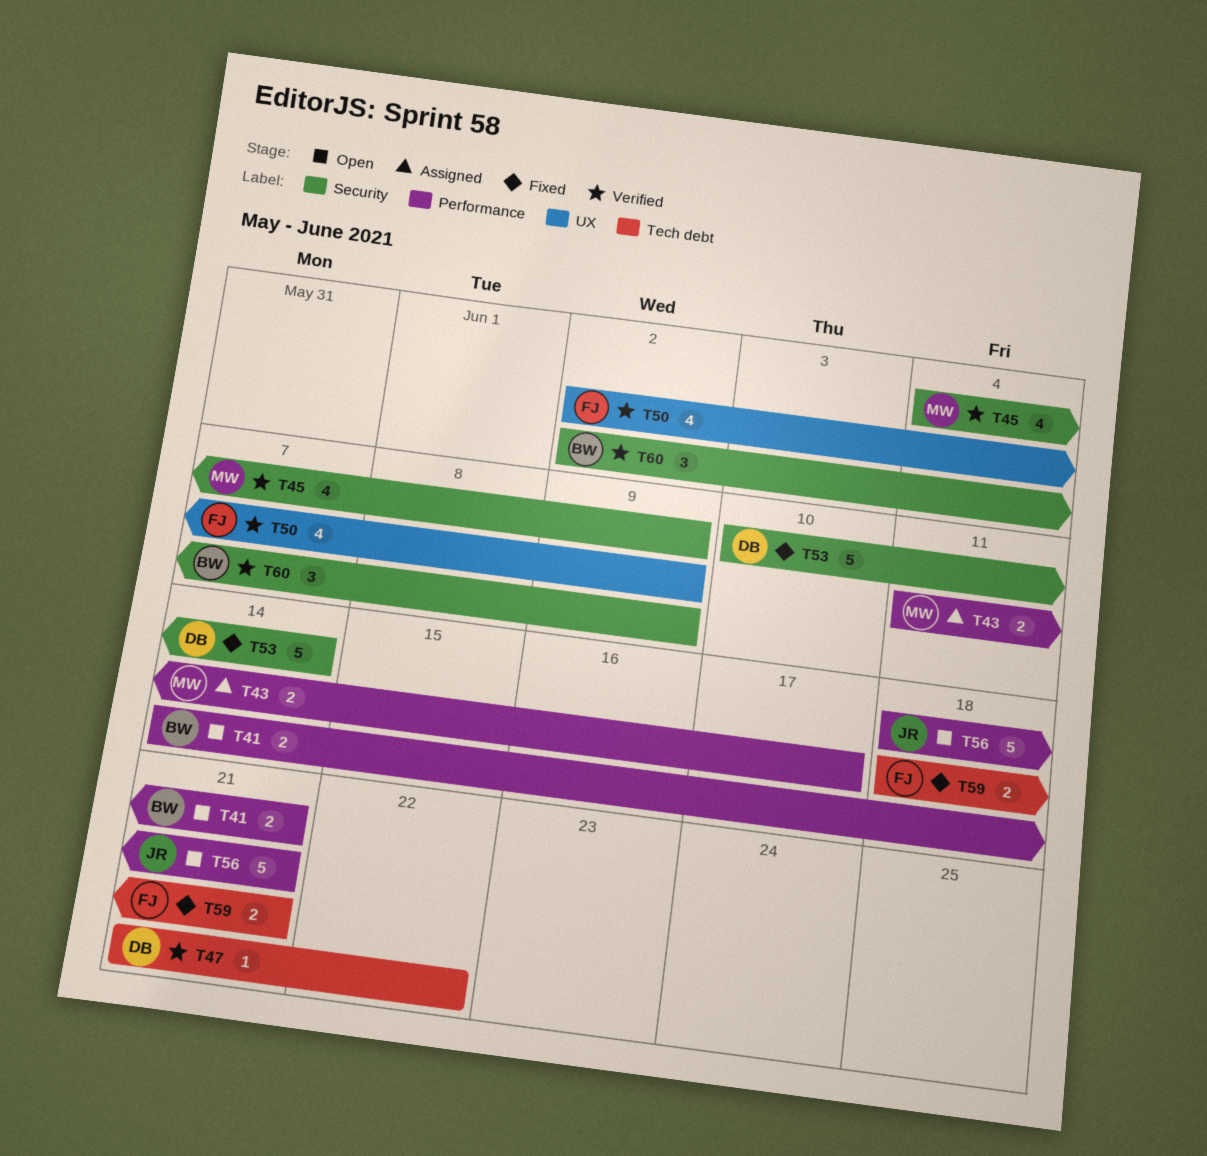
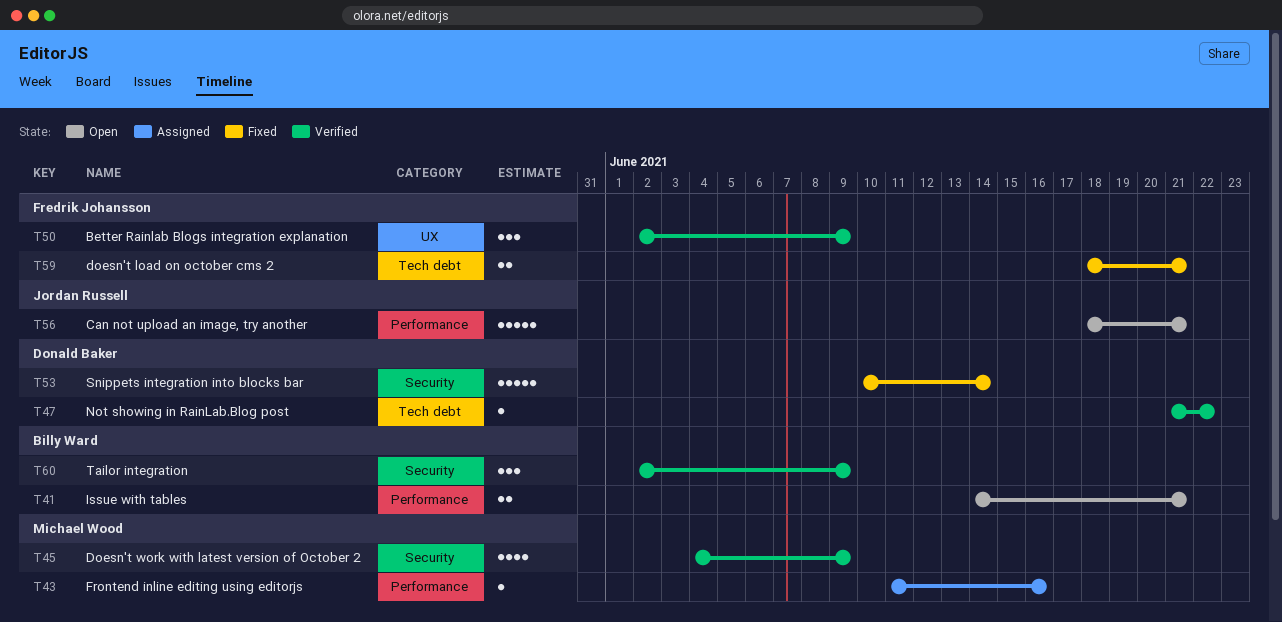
T43, estimate: 2 -> 1
T43, due: Jun 17 -> Jun 16
T50, estimate: 4 -> 3

